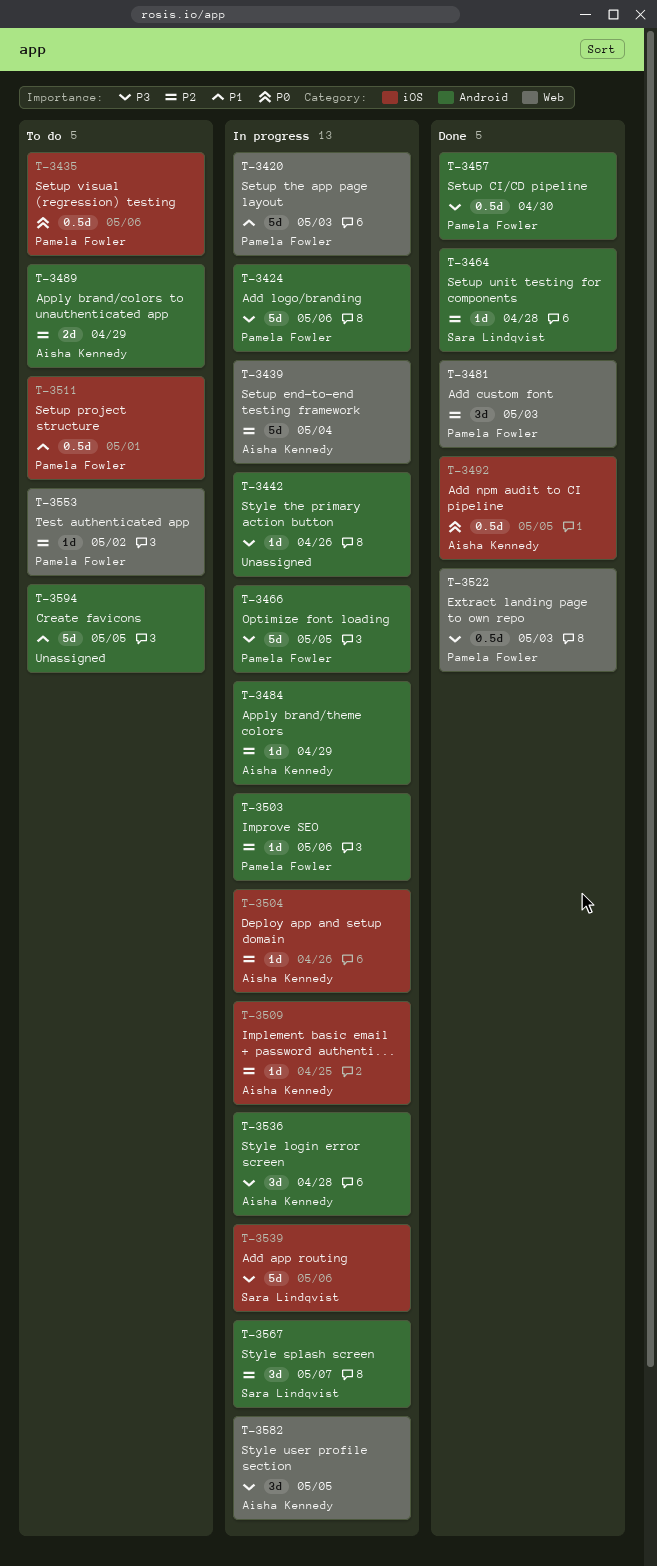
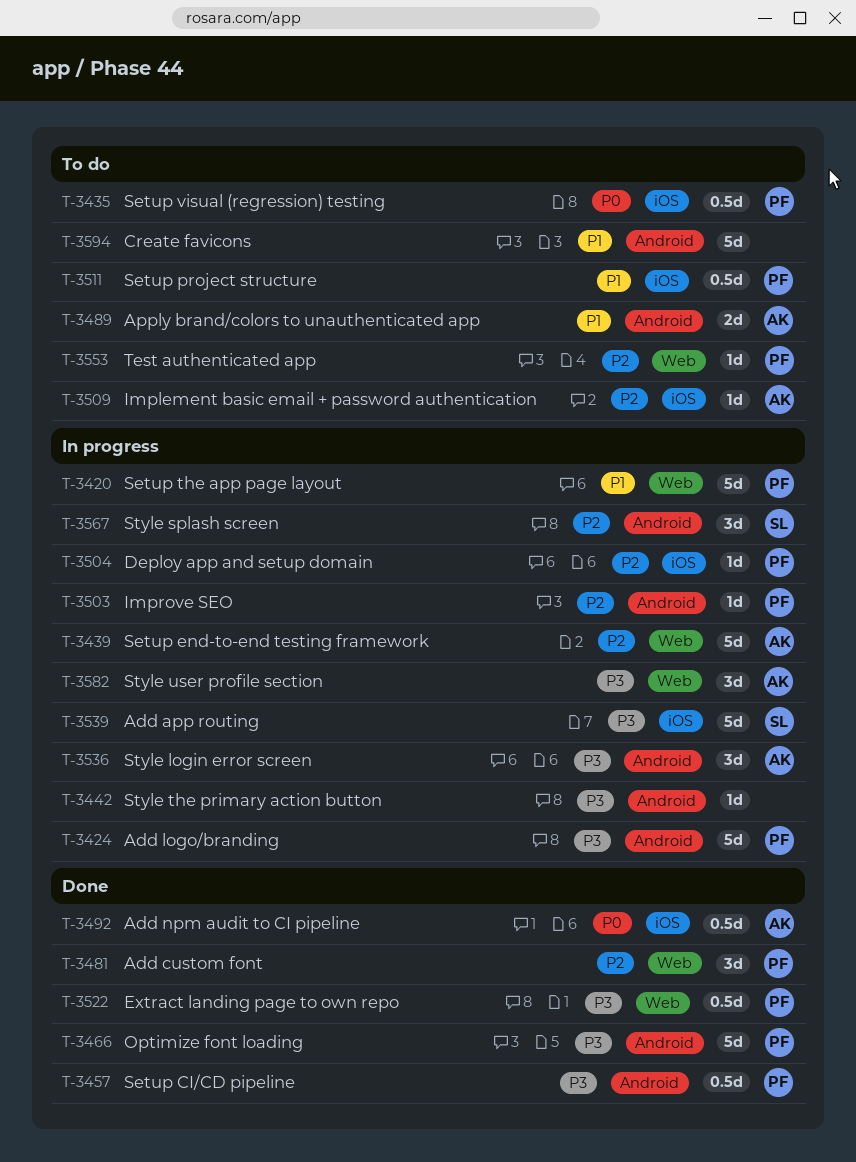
T-3464: present -> none
T-3466, status: In progress -> Done
T-3484: present -> none
T-3489, priority: P2 -> P1
T-3504, owner: Aisha Kennedy -> Pamela Fowler
T-3509, status: In progress -> To do

